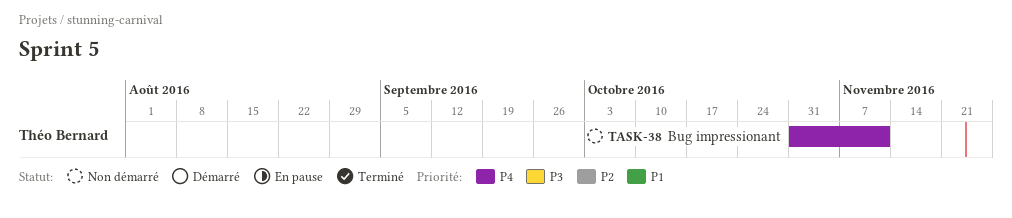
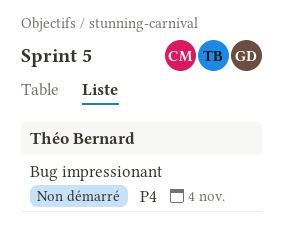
Bug impressionant, due: Nov 11 -> Nov 4

